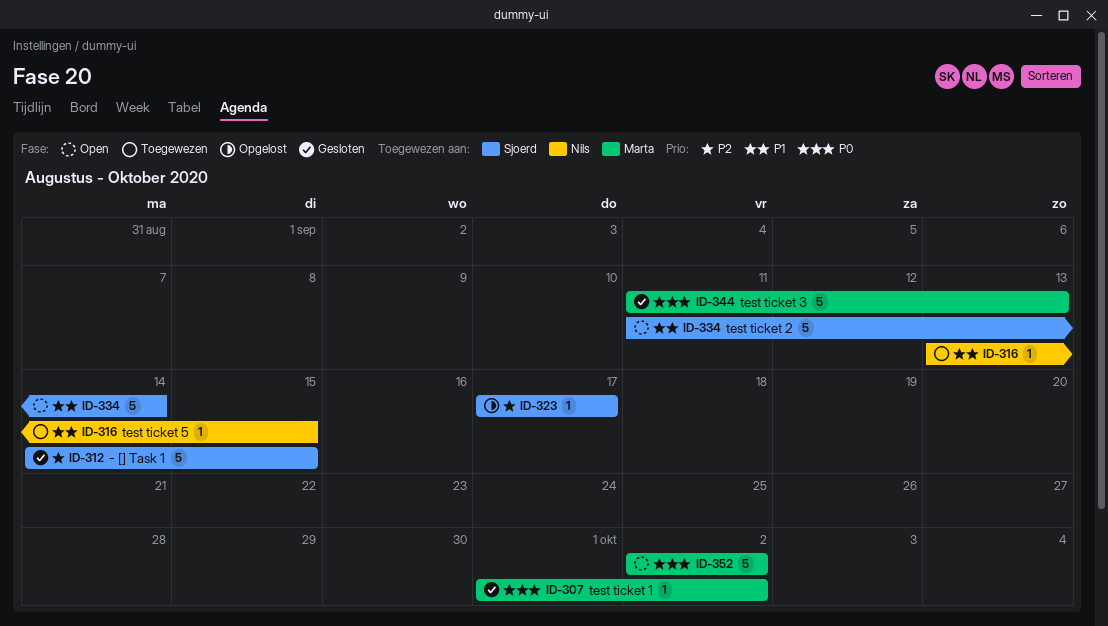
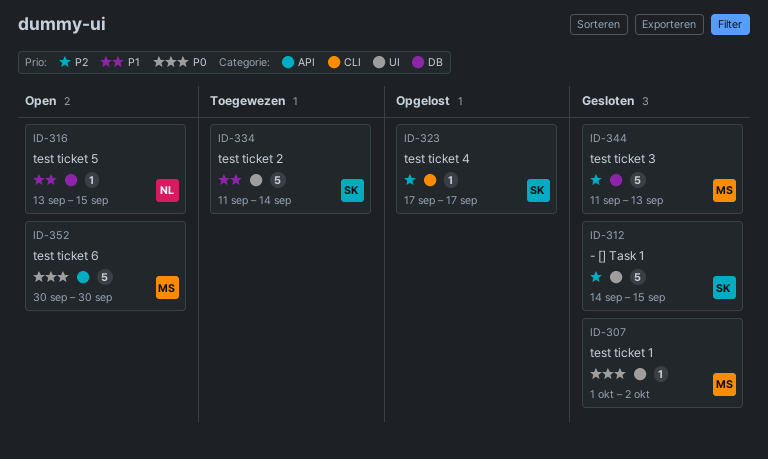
ID-316, status: Toegewezen -> Open
ID-334, status: Open -> Toegewezen
ID-344, priority: P0 -> P2
ID-352, start: Oct 2 -> Sep 30
ID-352, due: Oct 2 -> Sep 30

